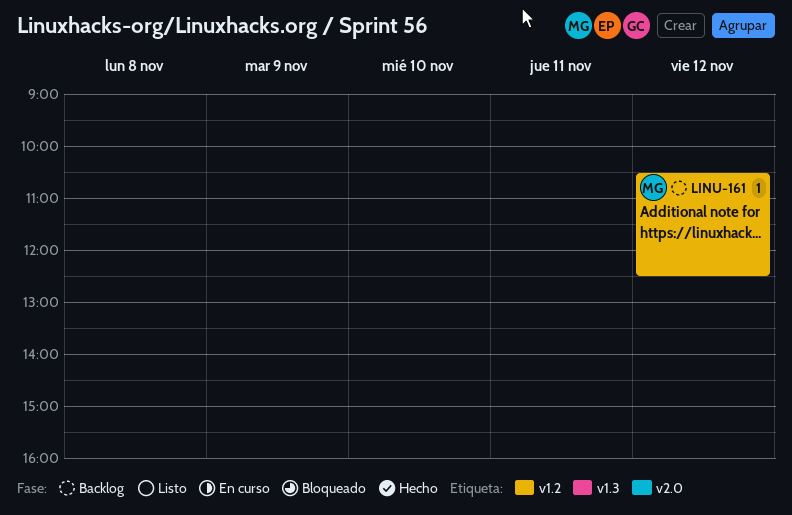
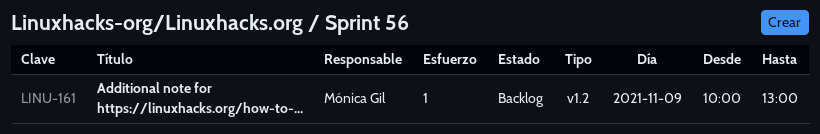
LINU-161, day: Nov 12 -> Nov 9
LINU-161, begins: 10:30 -> 10:00
LINU-161, ends: 12:30 -> 13:00

